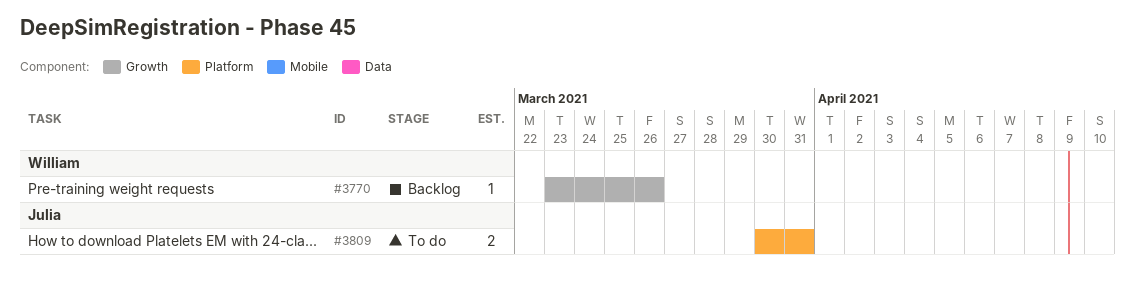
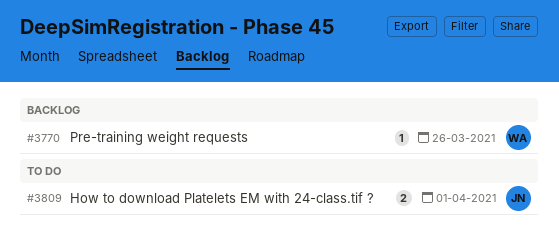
#3809, due: Mar 31 -> Apr 1

